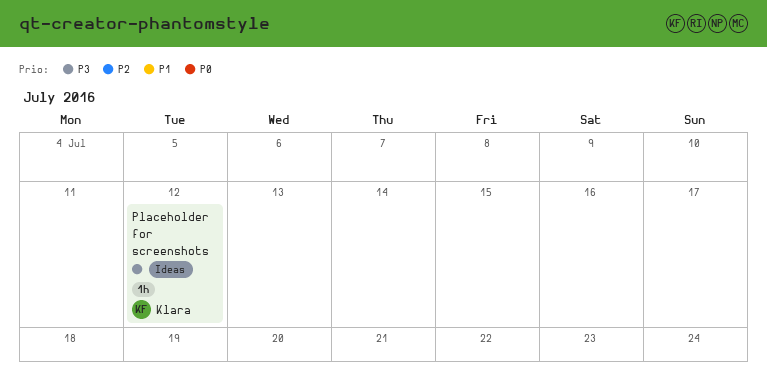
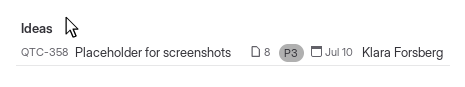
Placeholder for screenshots, due: Jul 12 -> Jul 10

